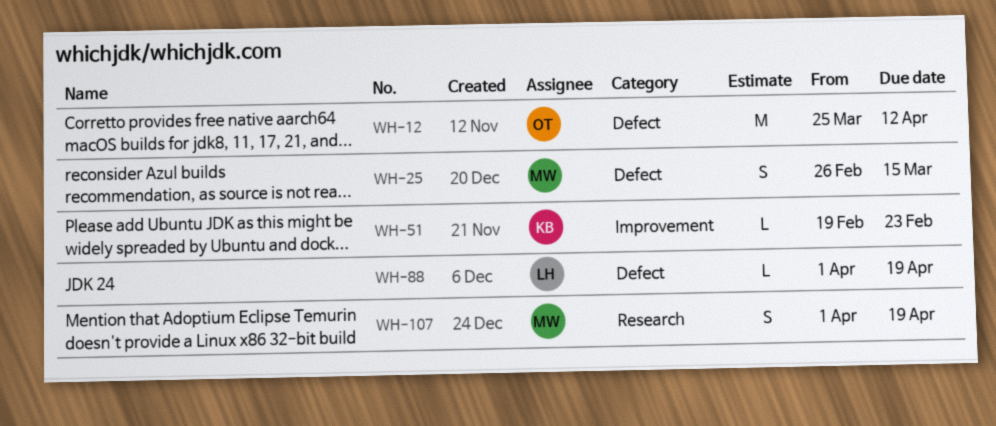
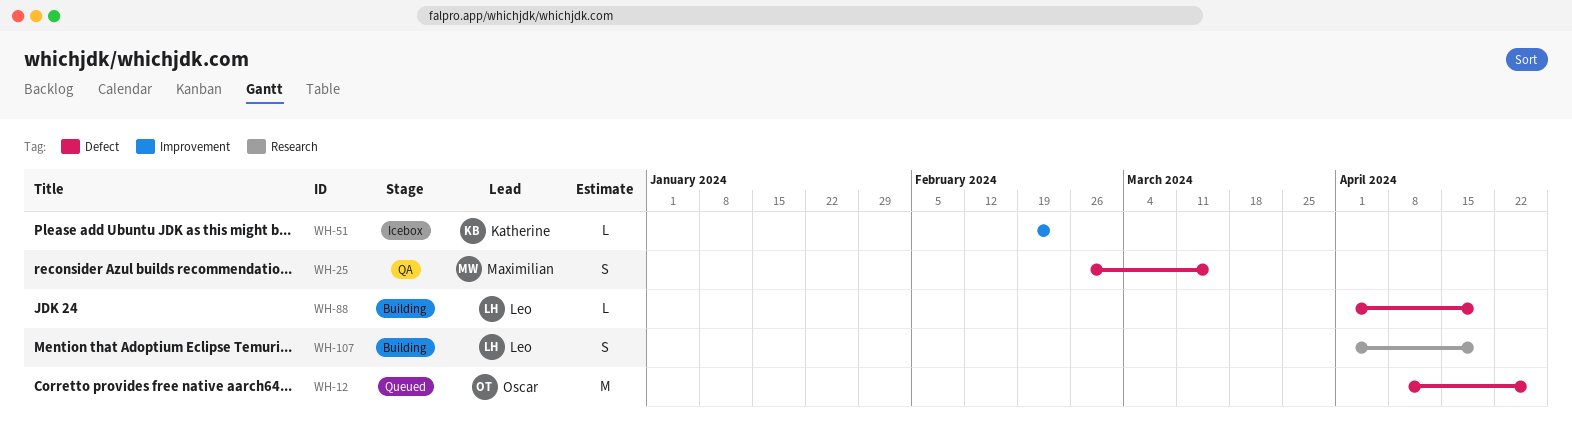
WH-12, start: Mar 25 -> Apr 8
WH-12, due: Apr 12 -> Apr 26
WH-107, owner: Maximilian -> Leo

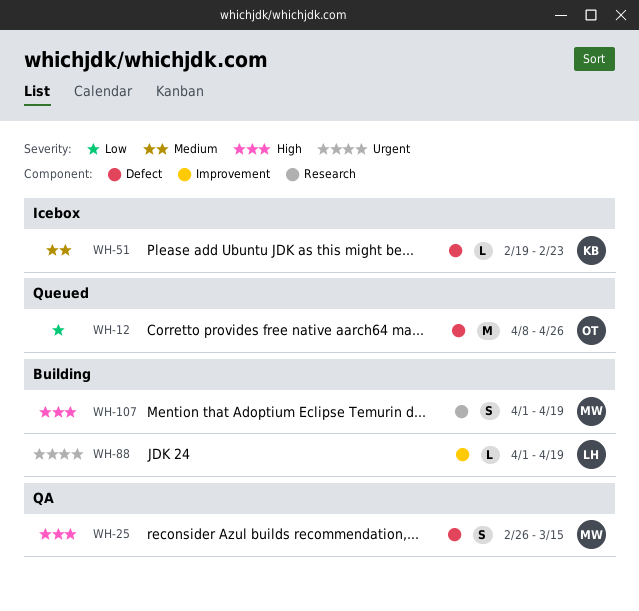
WH-51, label: Improvement -> Defect
WH-88, label: Defect -> Improvement
WH-107, owner: Leo -> Maximilian

